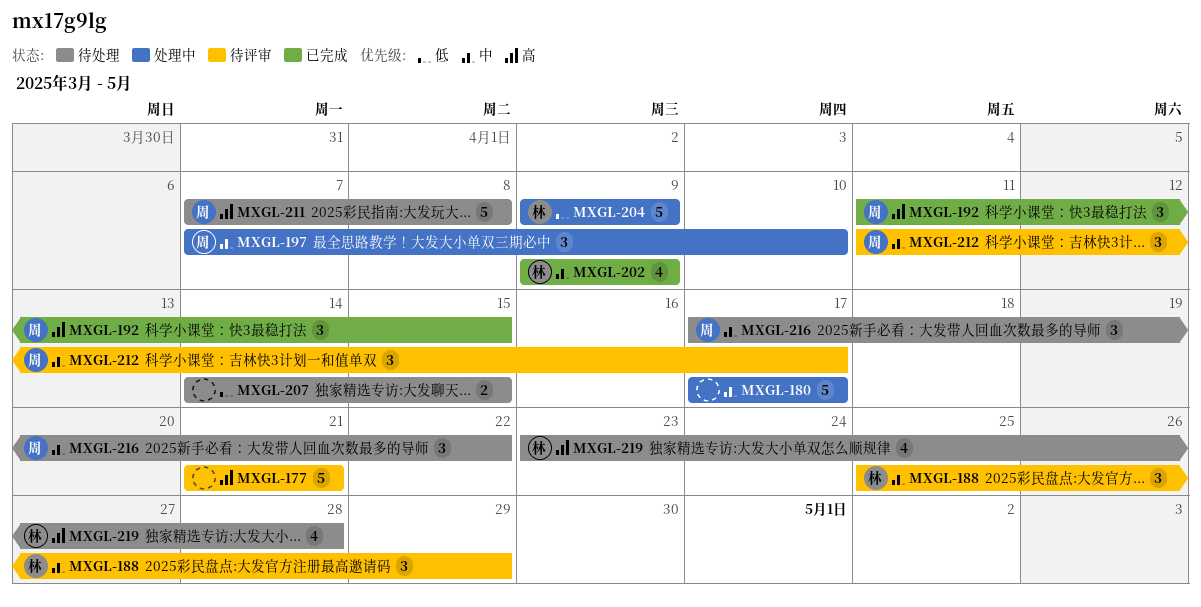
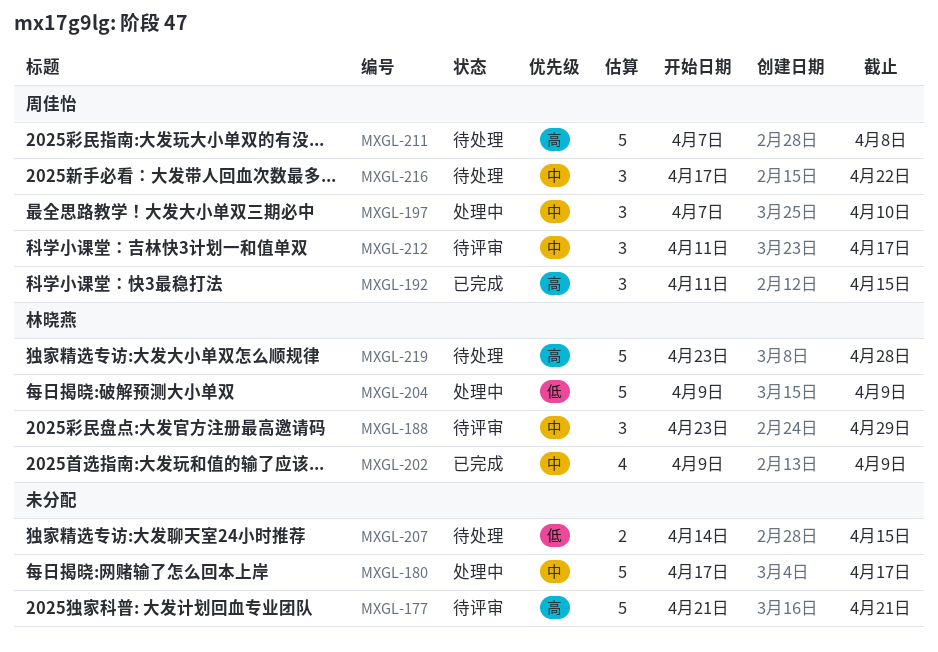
MXGL-188, start: Apr 25 -> Apr 23
MXGL-219, estimate: 4 -> 5

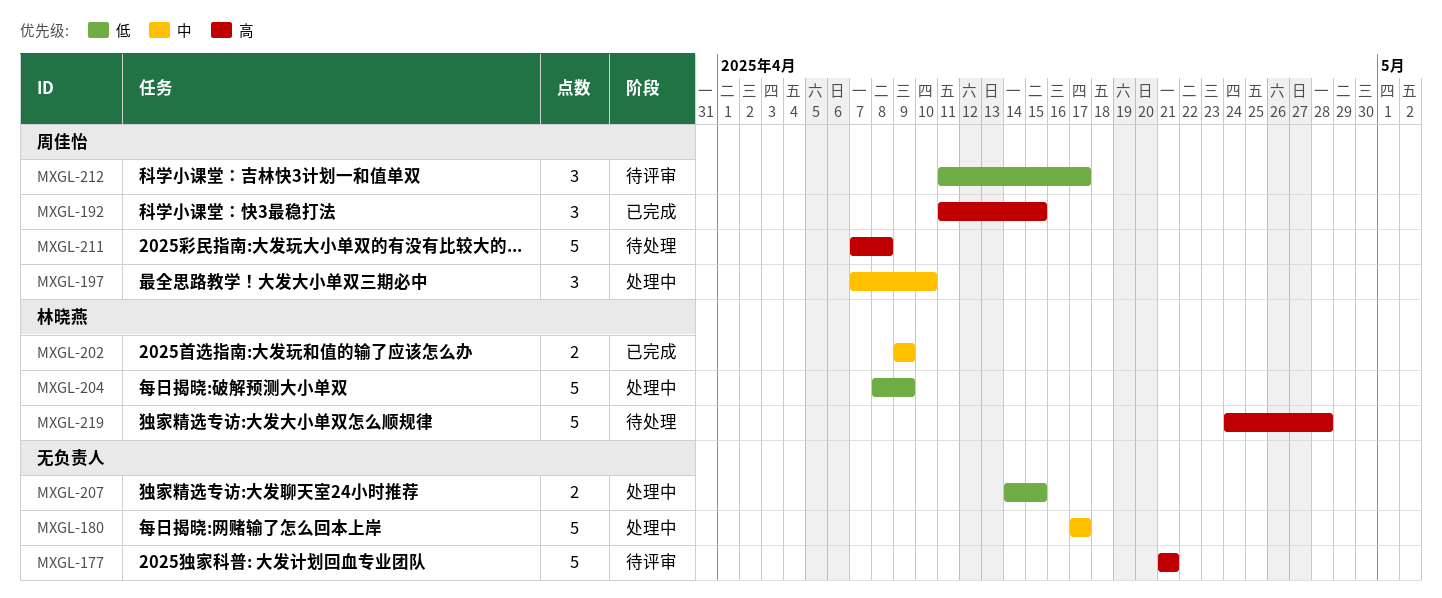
MXGL-188: present -> none
MXGL-202, estimate: 4 -> 2
MXGL-204, start: Apr 9 -> Apr 8
MXGL-207, status: 待处理 -> 处理中
MXGL-212, priority: 中 -> 低
MXGL-216: present -> none
MXGL-219, start: Apr 23 -> Apr 24

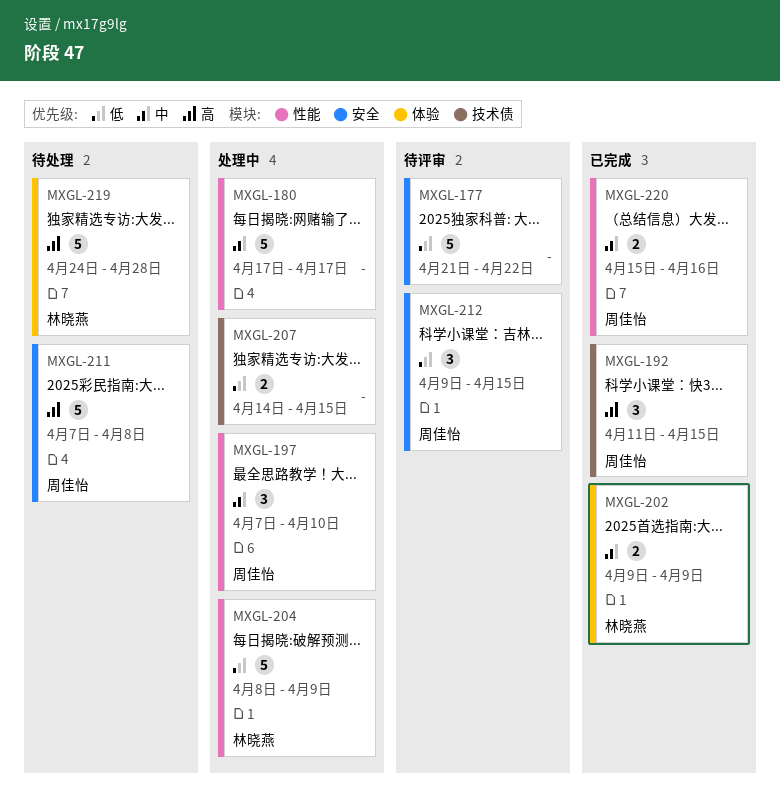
MXGL-177, priority: 高 -> 低
MXGL-177, due: Apr 21 -> Apr 22
MXGL-212, start: Apr 11 -> Apr 9
MXGL-212, due: Apr 17 -> Apr 15
MXGL-220: none -> present

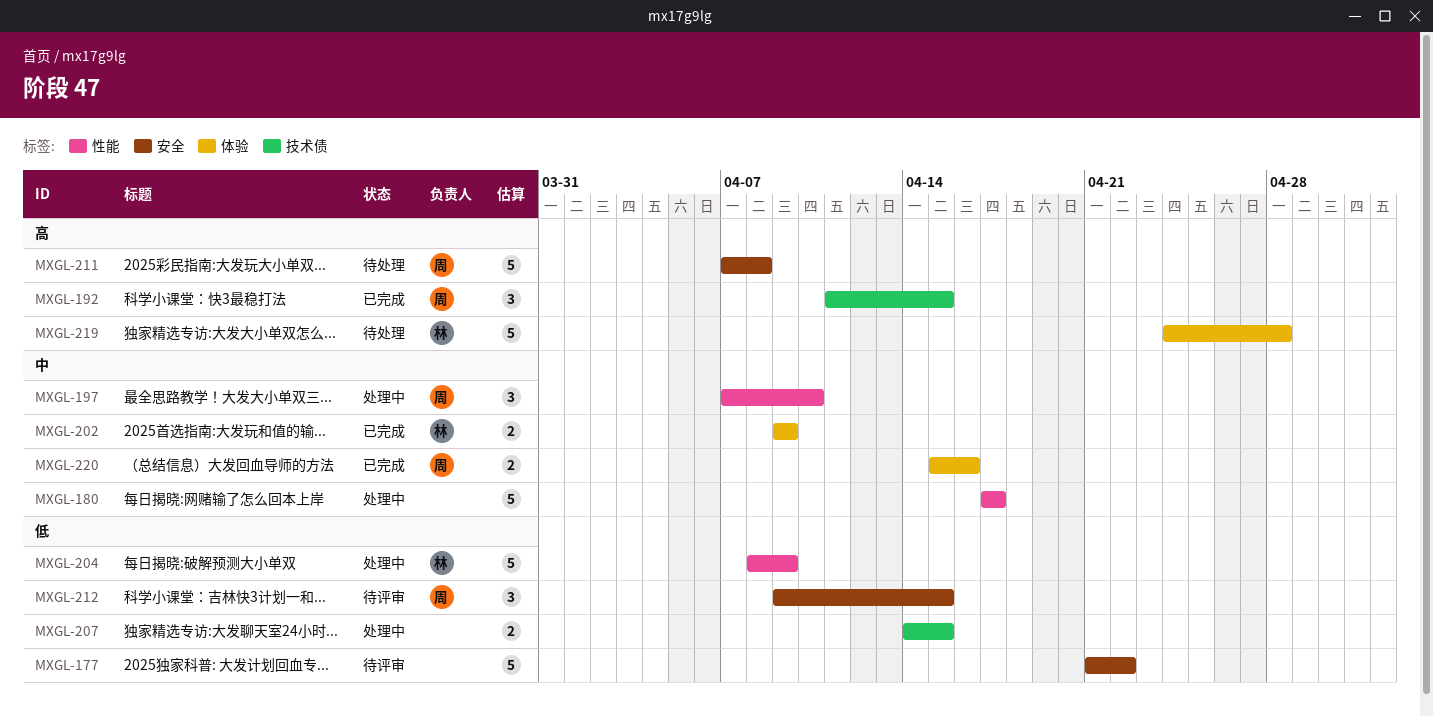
MXGL-220, label: 性能 -> 体验

